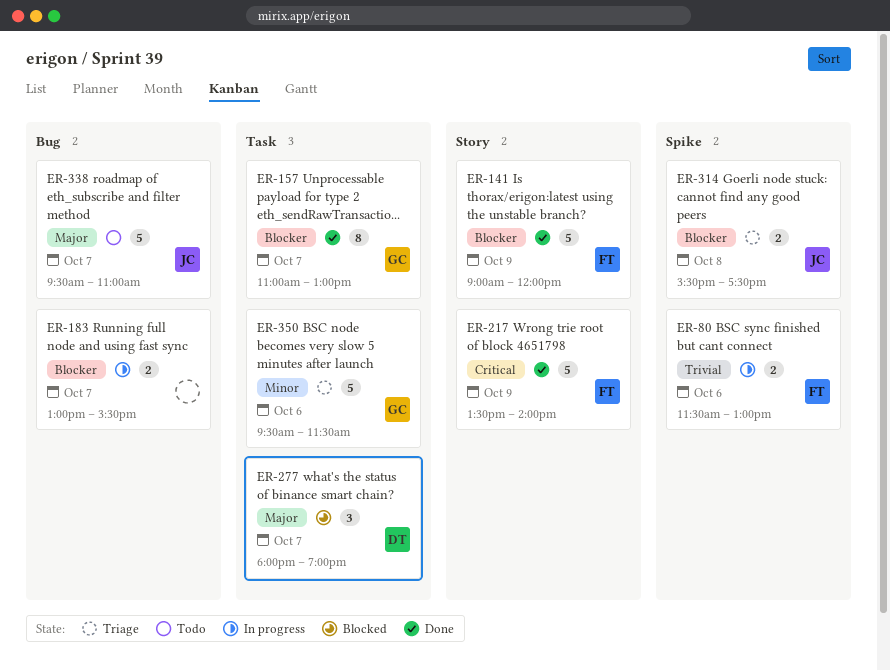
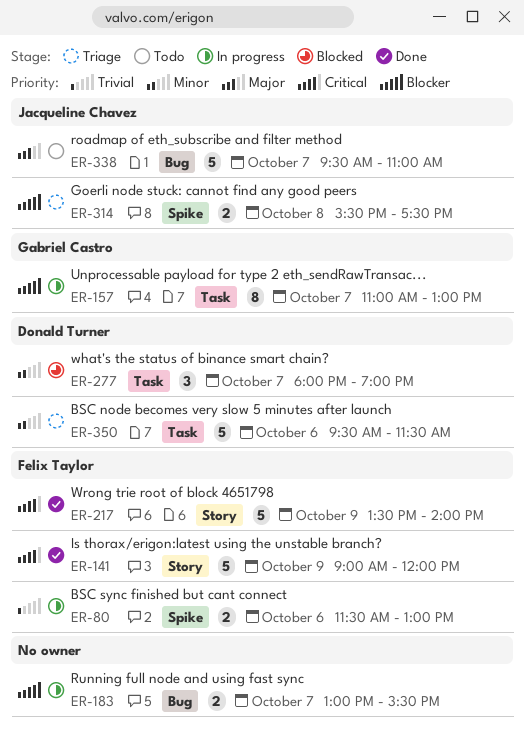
ER-141, priority: Blocker -> Critical
ER-157, status: Done -> In progress
ER-277, priority: Major -> Minor
ER-350, owner: Gabriel Castro -> Donald Turner

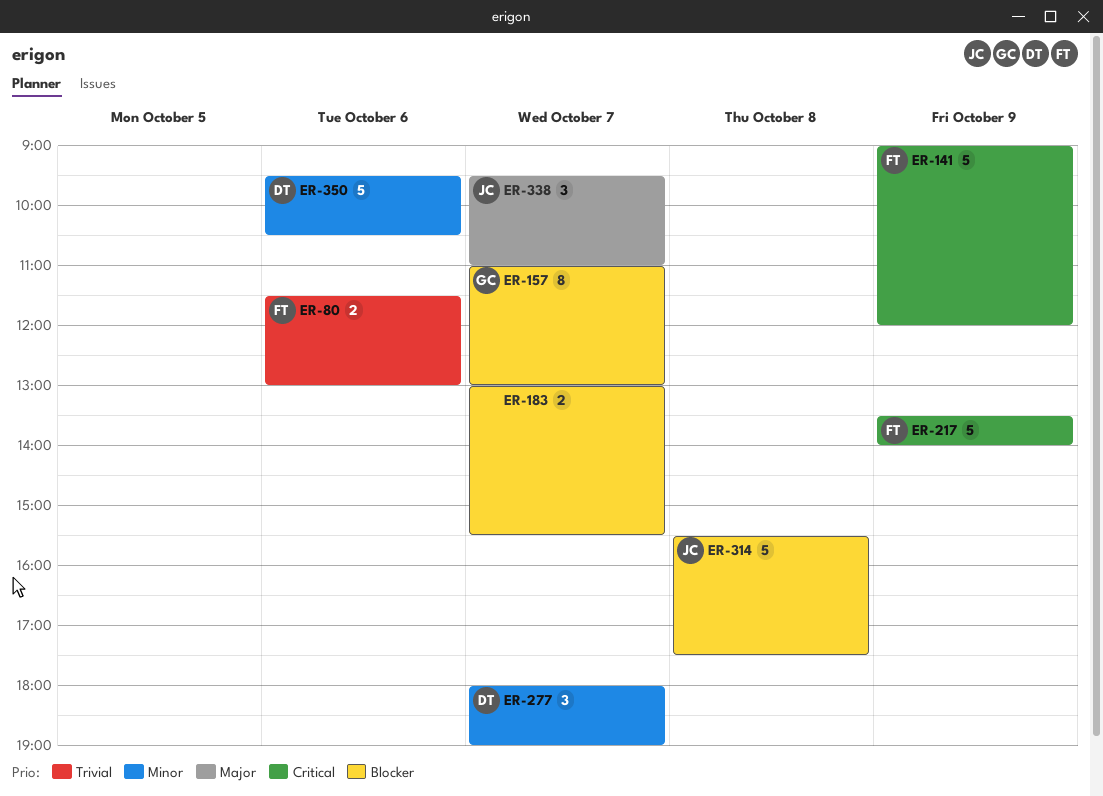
ER-314, estimate: 2 -> 5
ER-338, estimate: 5 -> 3
ER-350, ends: 11:30 -> 10:30

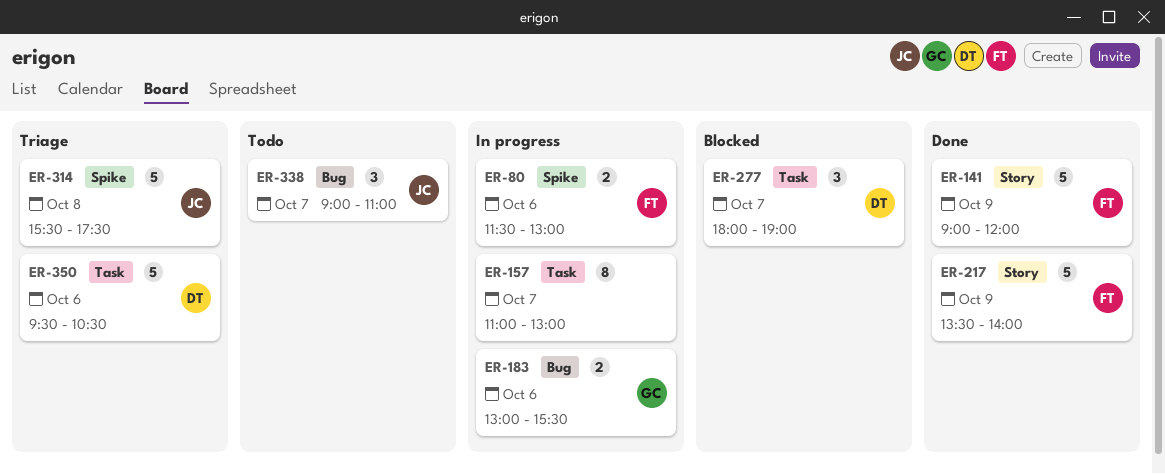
ER-157, owner: GC -> none
ER-183, owner: none -> GC
ER-183, day: Oct 7 -> Oct 6
ER-338, begins: 09:30 -> 09:00

